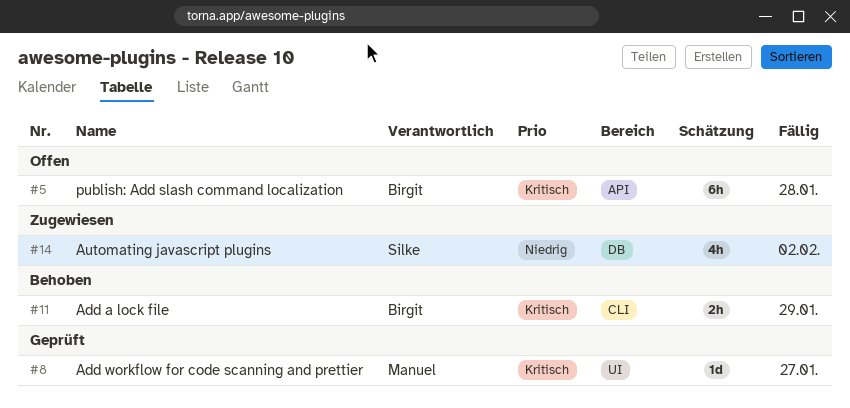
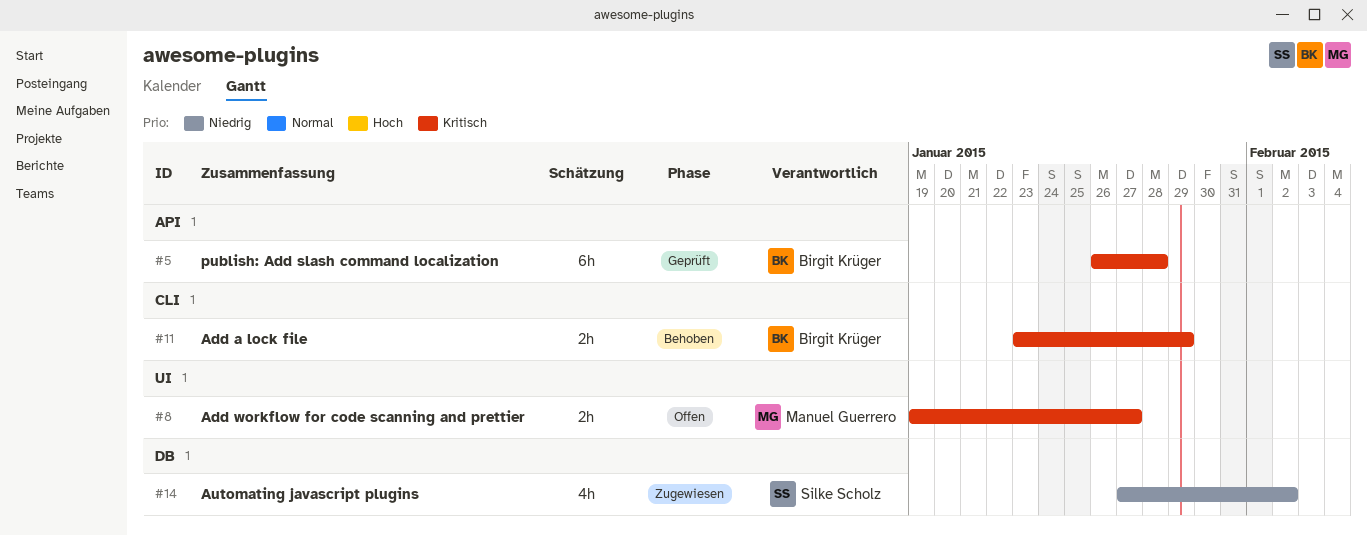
#5, status: Offen -> Geprüft
#8, status: Geprüft -> Offen
#8, estimate: 1d -> 2h

